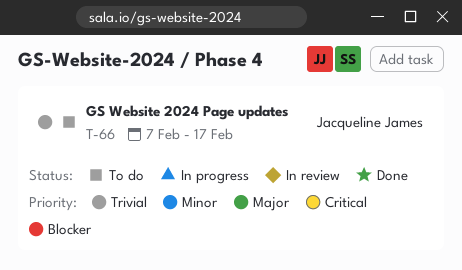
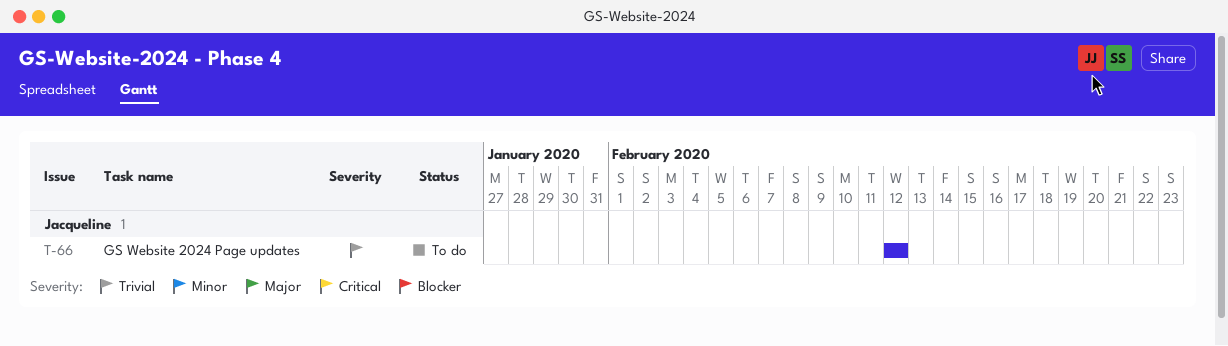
T-66, start: Feb 7 -> Feb 12
T-66, due: Feb 17 -> Feb 12

